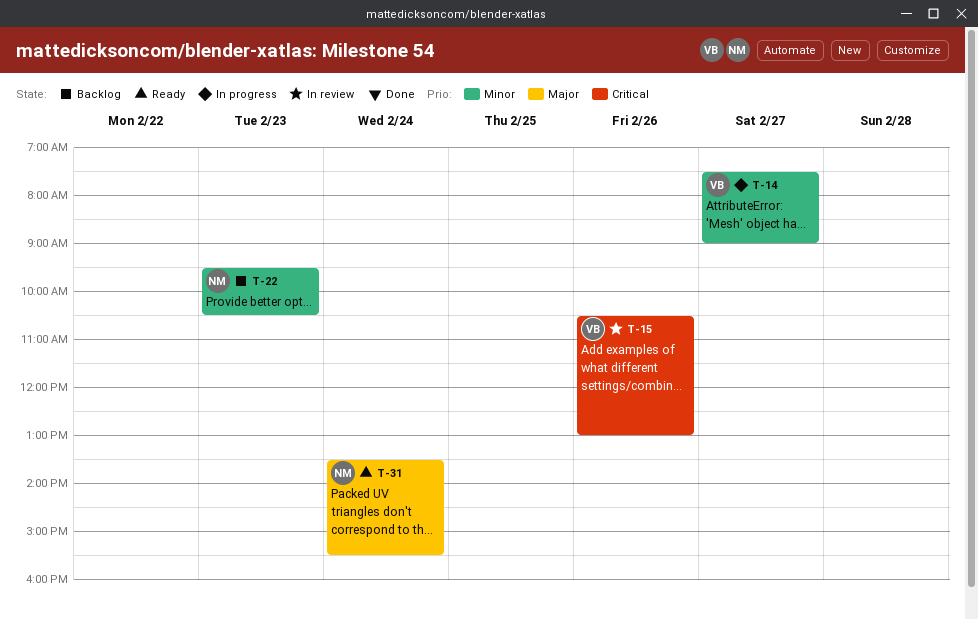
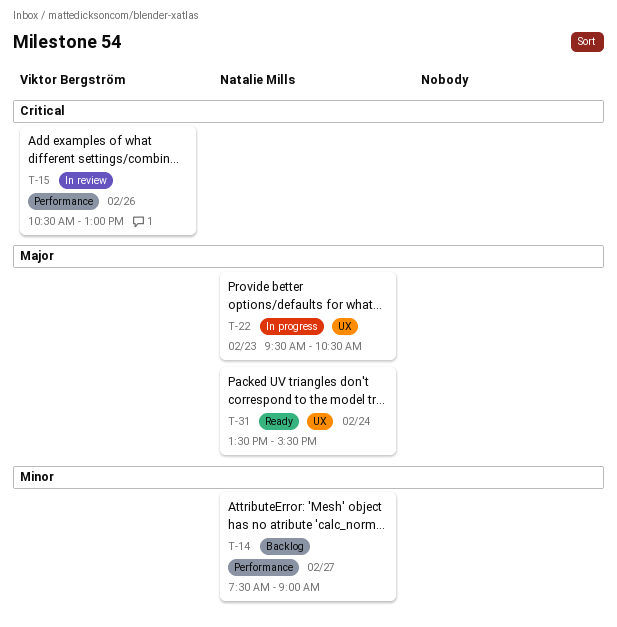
T-14, status: In progress -> Backlog
T-14, owner: Viktor Bergström -> Natalie Mills
T-22, status: Backlog -> In progress
T-22, priority: Minor -> Major

